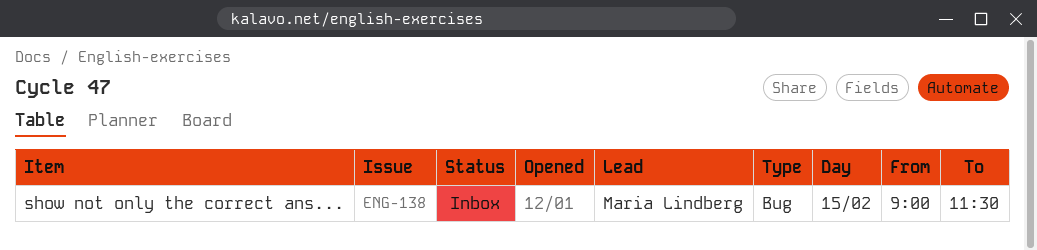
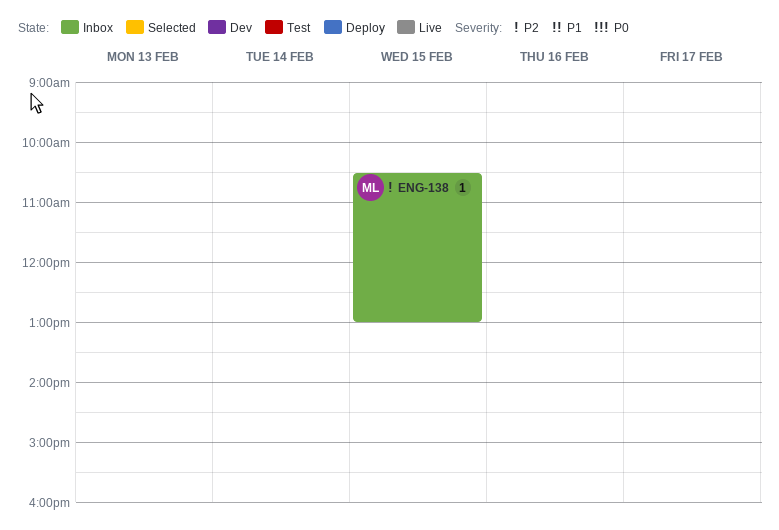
ENG-138, begins: 09:00 -> 10:30
ENG-138, ends: 11:30 -> 13:00

